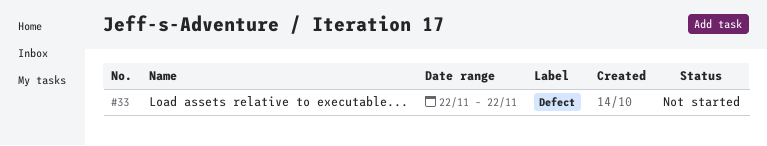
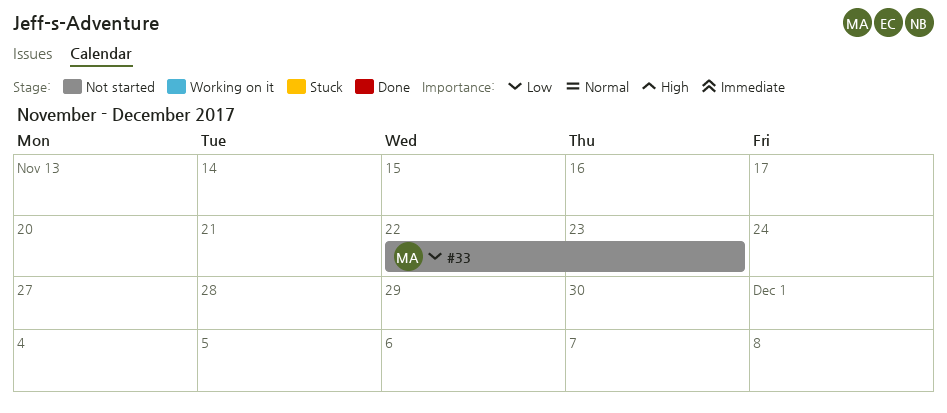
#33, due: Nov 22 -> Nov 23

